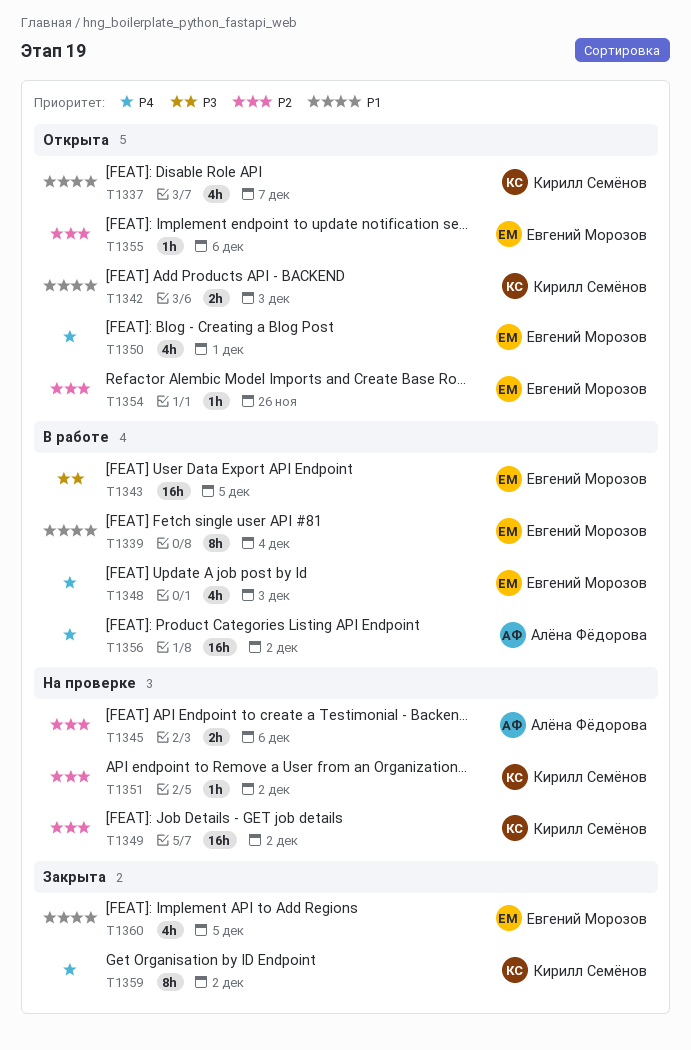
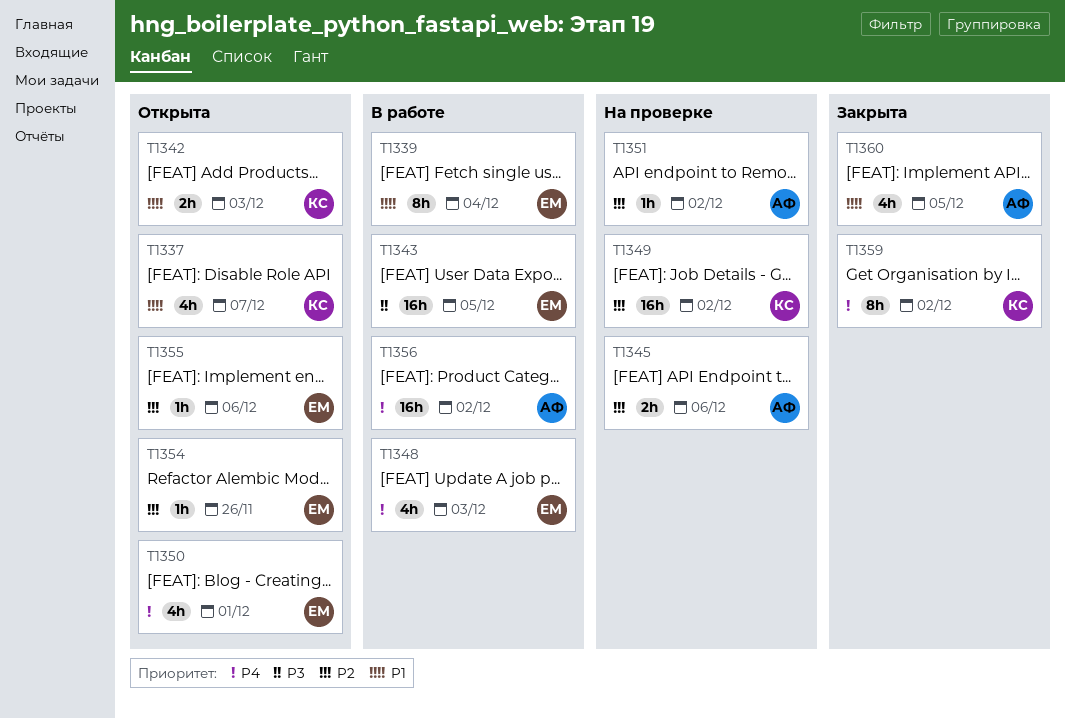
T1351, owner: Кирилл Семёнов -> Алёна Фёдорова
T1360, owner: Евгений Морозов -> Алёна Фёдорова

